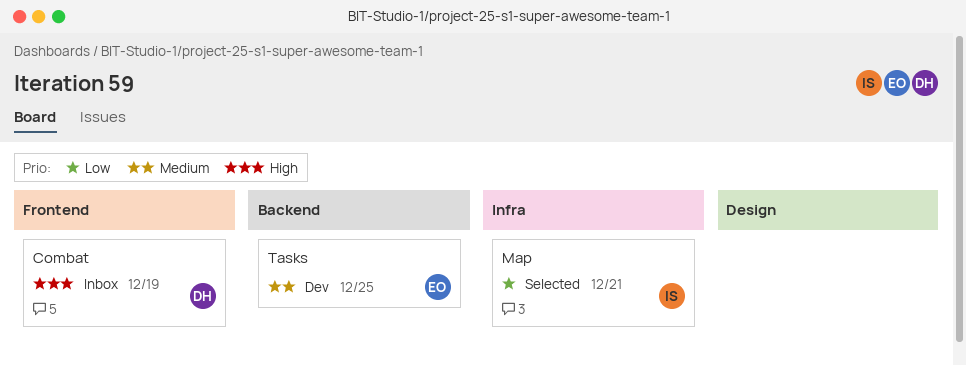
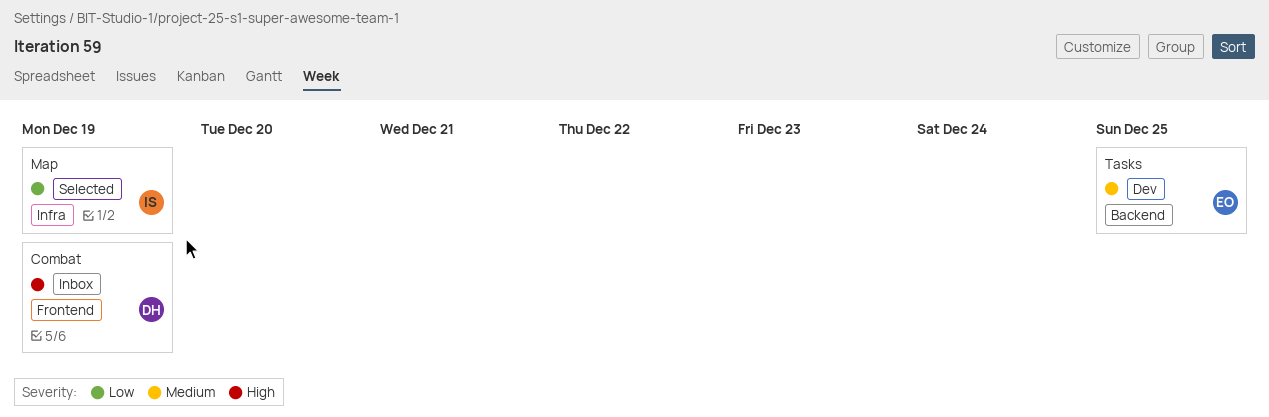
Map, due: Dec 21 -> Dec 19

